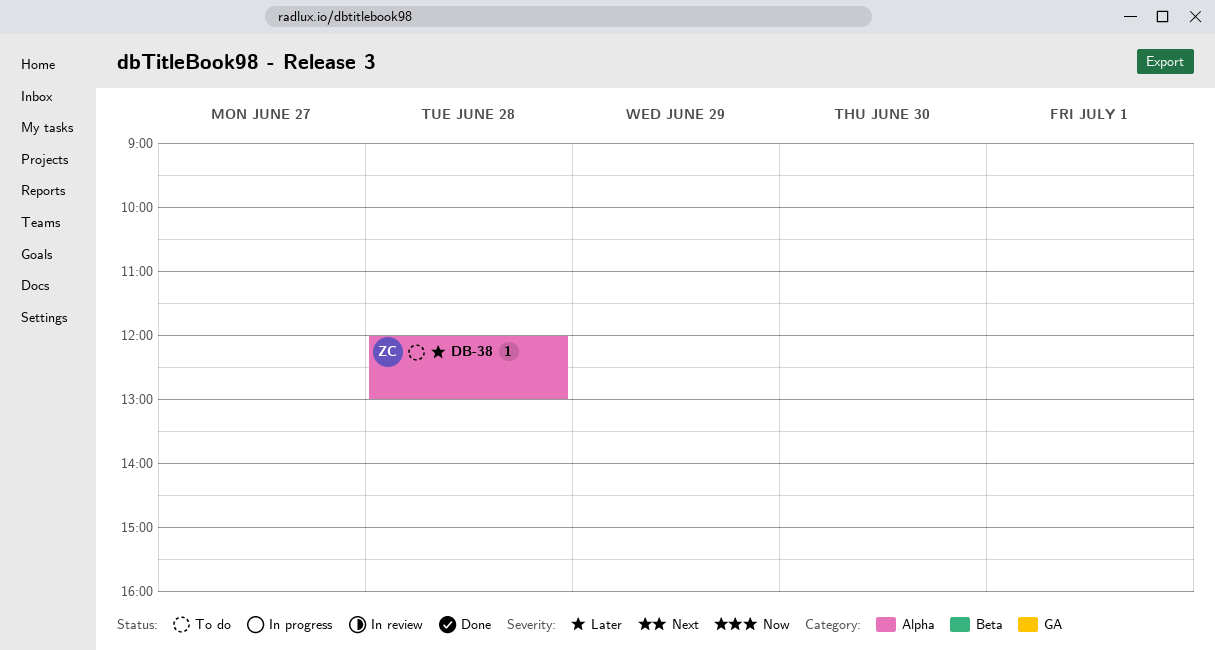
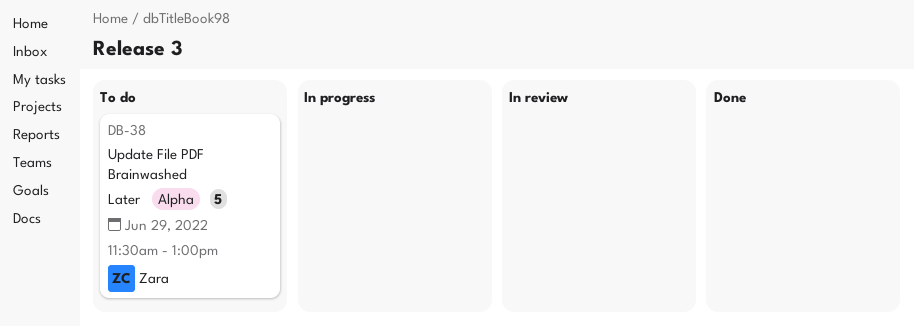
DB-38, estimate: 1 -> 5
DB-38, day: Jun 28 -> Jun 29
DB-38, begins: 12:00 -> 11:30

